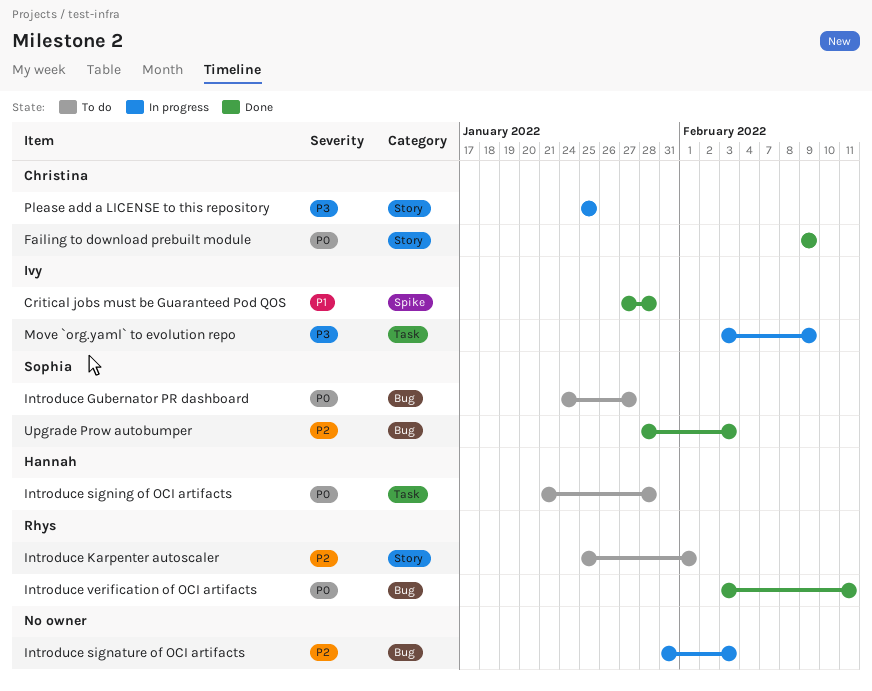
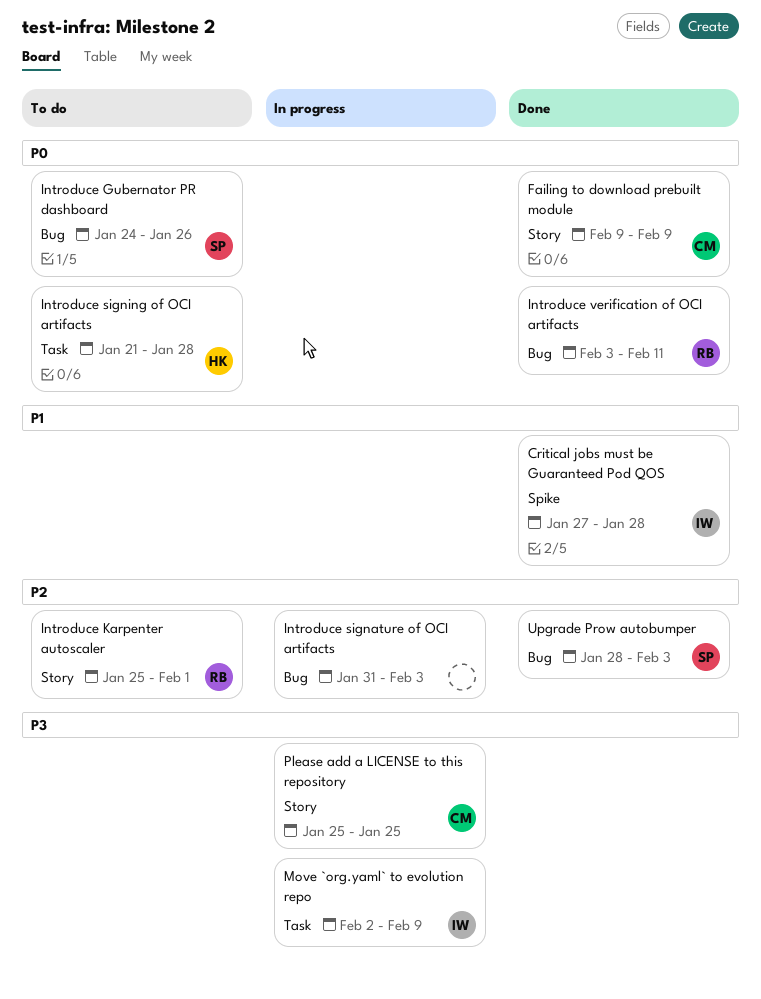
Introduce Gubernator PR dashboard, due: Jan 27 -> Jan 26
Move `org.yaml` to evolution repo, start: Feb 3 -> Feb 2

